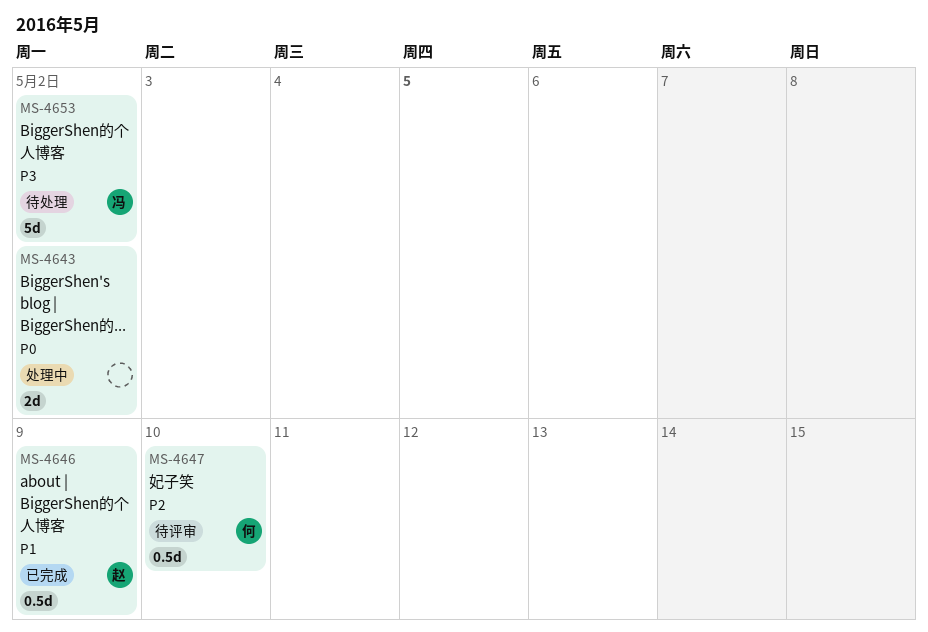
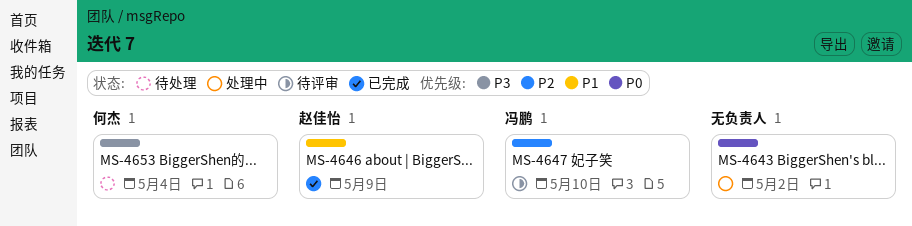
MS-4647, owner: 何杰 -> 冯鹏
MS-4653, owner: 冯鹏 -> 何杰
MS-4653, due: May 2 -> May 4

